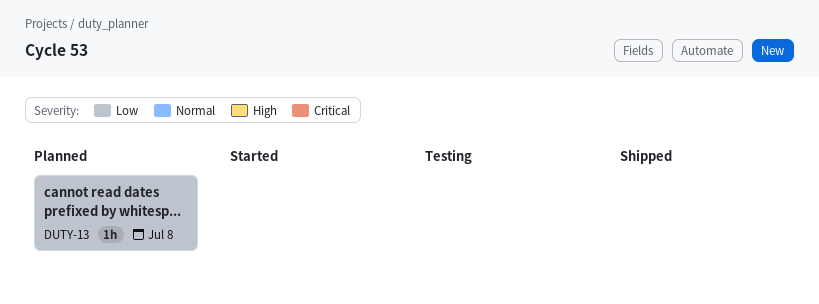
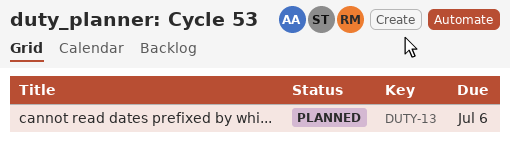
DUTY-13, due: Jul 8 -> Jul 6

